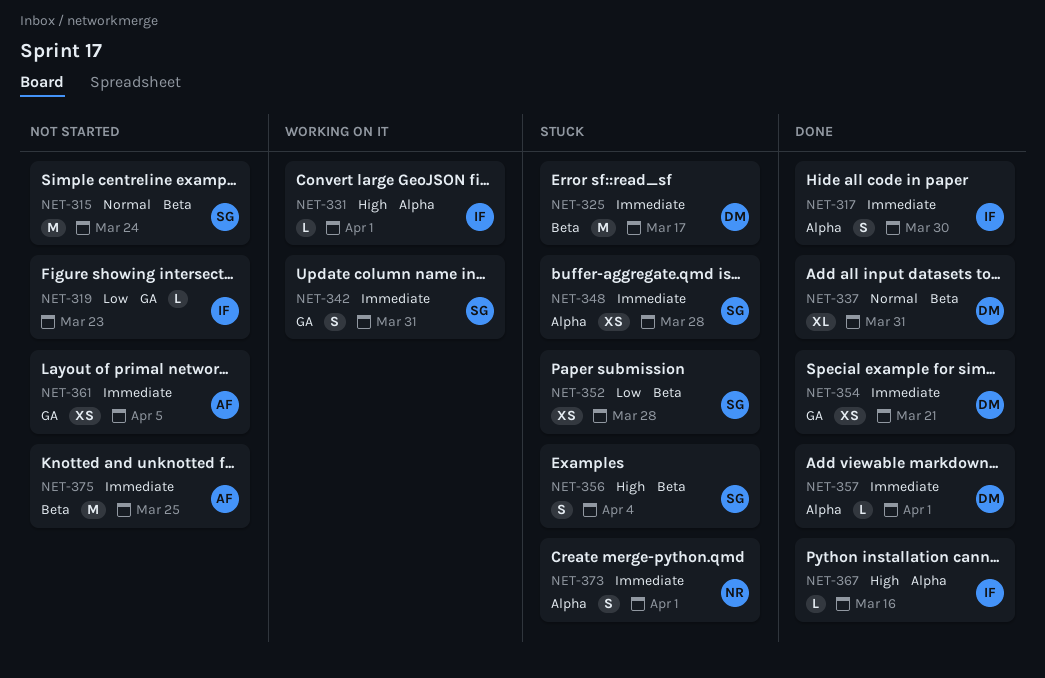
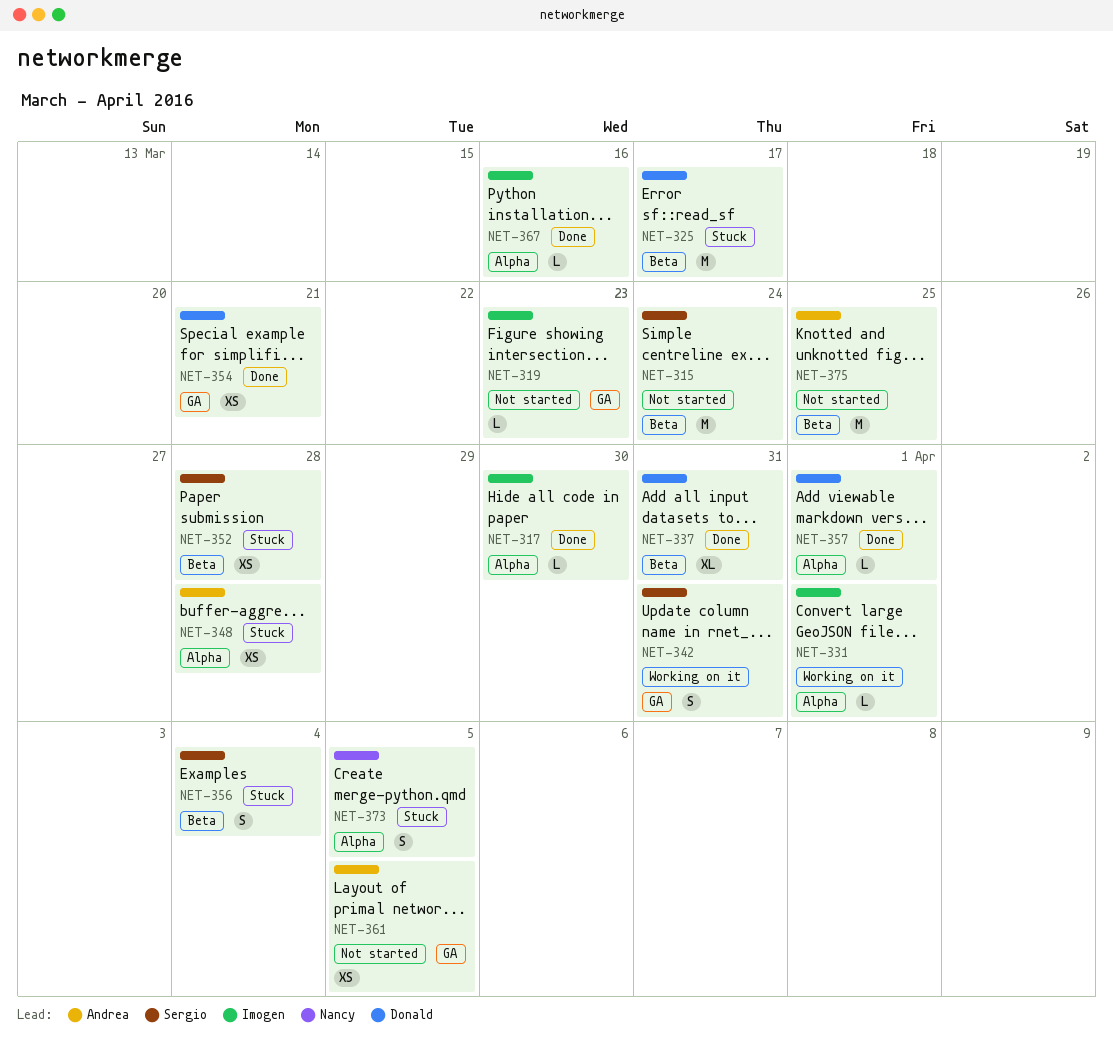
NET-317, estimate: S -> L
NET-348, owner: Sergio -> Andrea
NET-373, due: Apr 1 -> Apr 5

